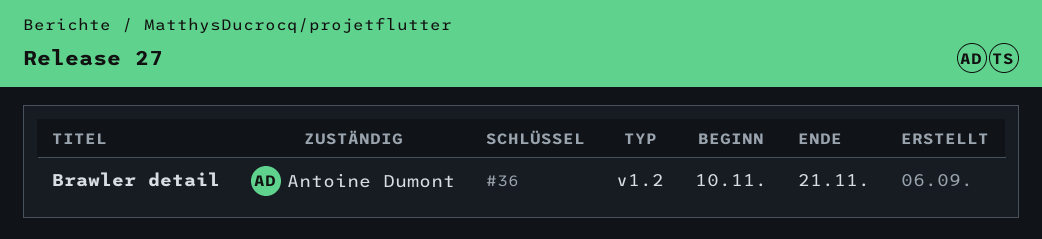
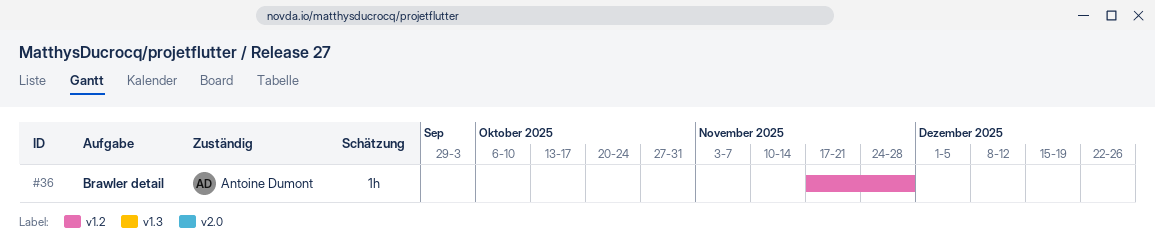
#36, start: Nov 10 -> Nov 17
#36, due: Nov 21 -> Nov 28

